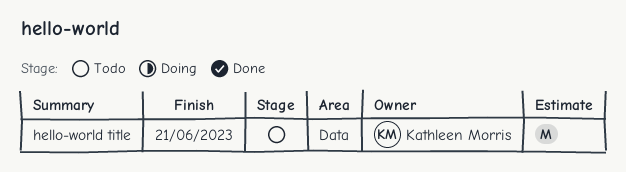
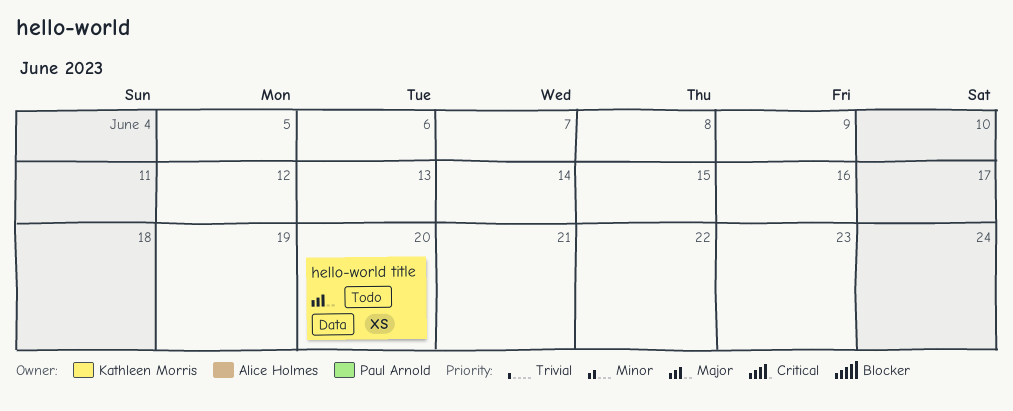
hello-world title, estimate: M -> XS
hello-world title, due: Jun 21 -> Jun 20

